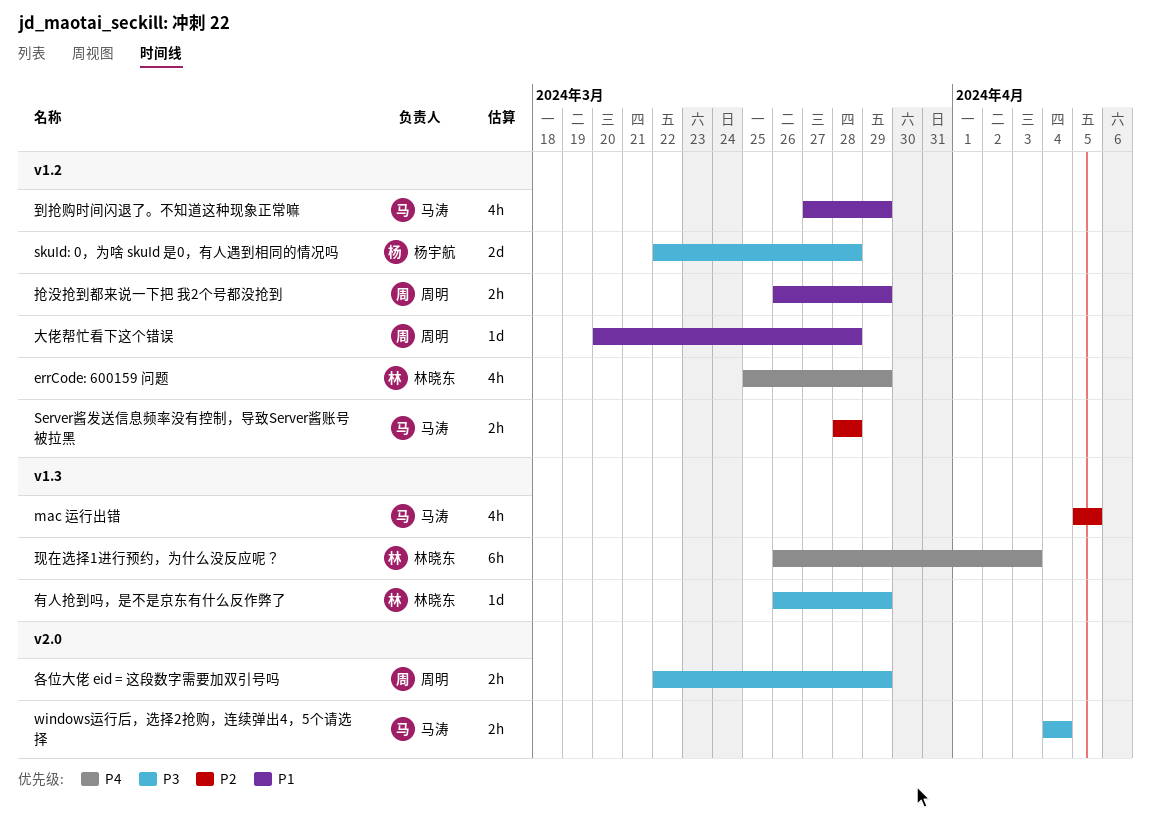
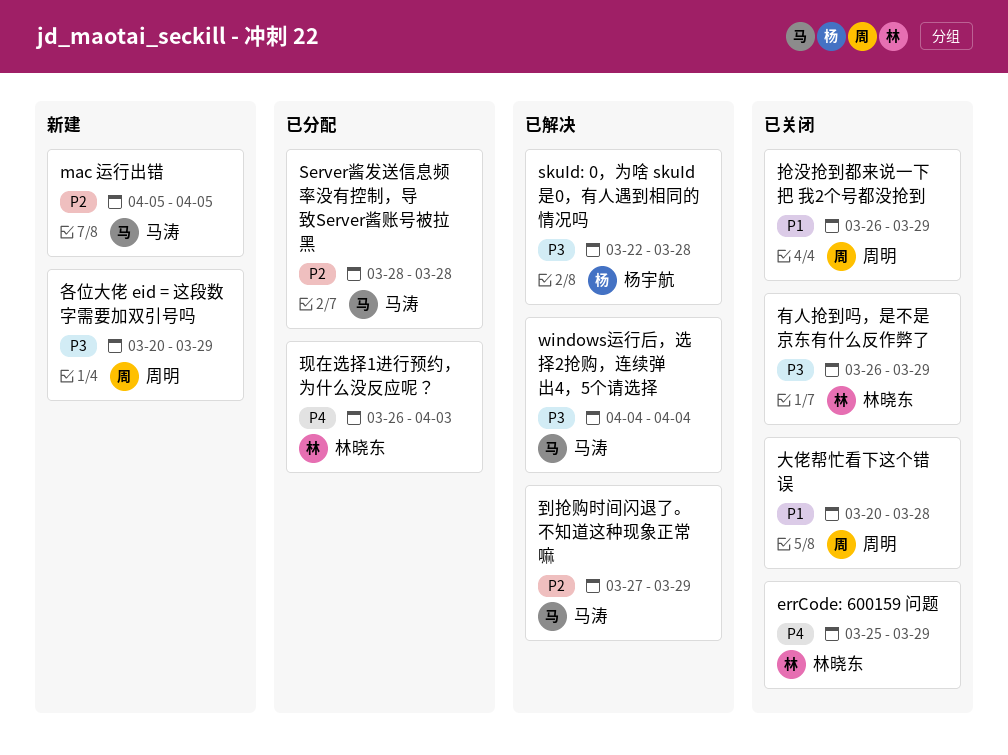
到抢购时间闪退了。不知道这种现象正常嘛, priority: P1 -> P2
各位大佬 eid = 这段数字需要加双引号吗, start: Mar 22 -> Mar 20

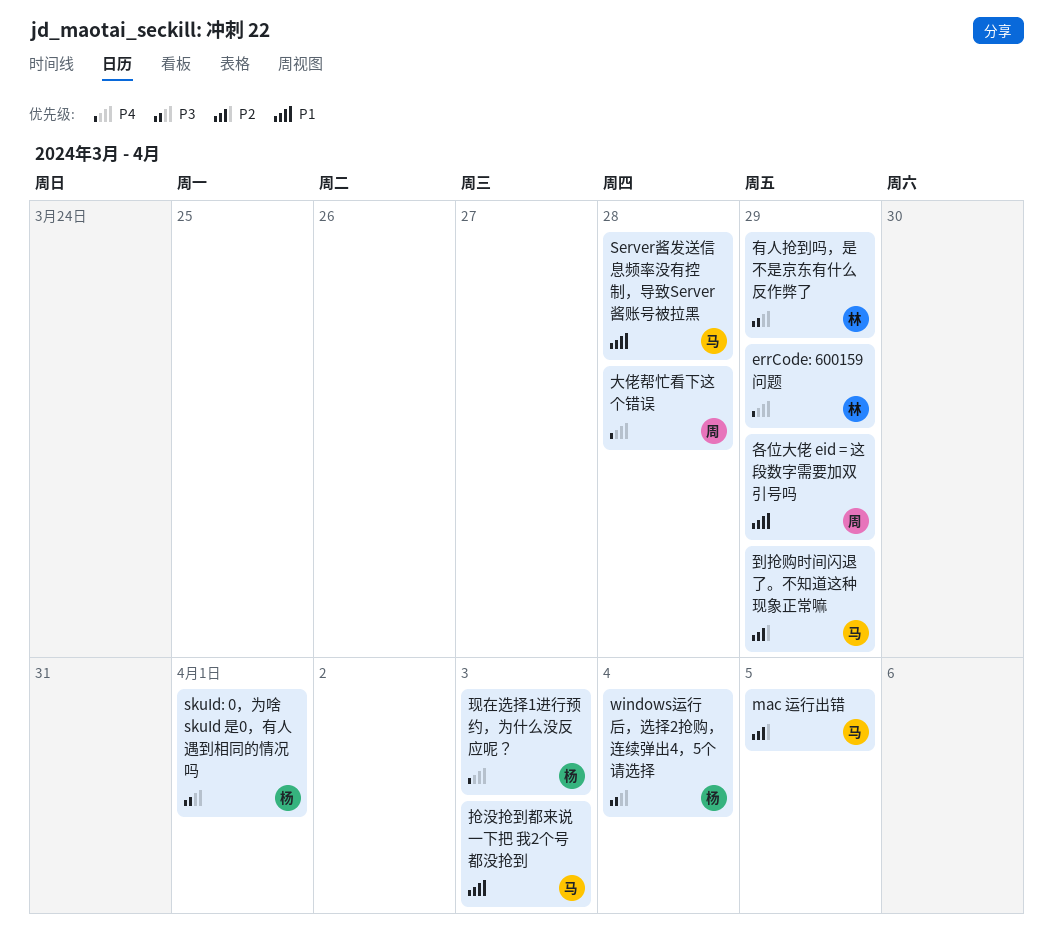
Server酱发送信息频率没有控制，导致Server酱账号被拉黑, priority: P2 -> P1
skuId: 0，为啥 skuId 是0，有人遇到相同的情况吗, due: Mar 28 -> Apr 1
windows运行后，选择2抢购，连续弹出4，5个请选择, owner: 马涛 -> 杨宇航
各位大佬 eid = 这段数字需要加双引号吗, priority: P3 -> P1
大佬帮忙看下这个错误, priority: P1 -> P4
抢没抢到都来说一下把 我2个号都没抢到, owner: 周明 -> 马涛
抢没抢到都来说一下把 我2个号都没抢到, due: Mar 29 -> Apr 3
现在选择1进行预约，为什么没反应呢？, owner: 林晓东 -> 杨宇航

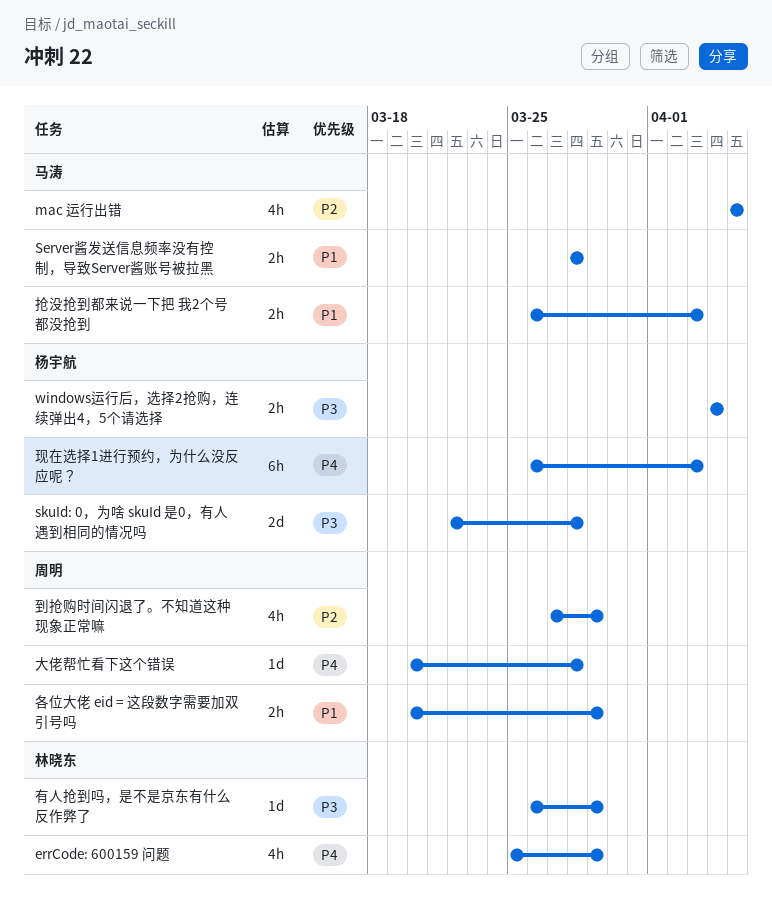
skuId: 0，为啥 skuId 是0，有人遇到相同的情况吗, due: Apr 1 -> Mar 28
到抢购时间闪退了。不知道这种现象正常嘛, owner: 马涛 -> 周明

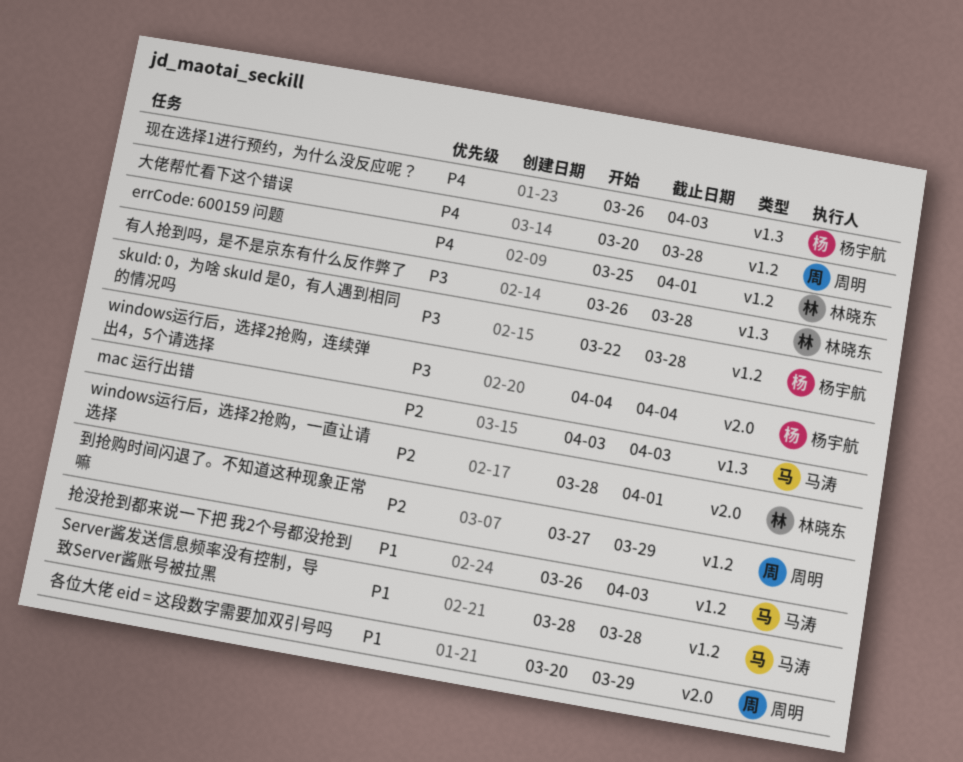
errCode: 600159 问题, due: Mar 29 -> Apr 1
mac 运行出错, start: Apr 5 -> Apr 3
mac 运行出错, due: Apr 5 -> Apr 3
windows运行后，选择2抢购，一直让请选择: none -> present
有人抢到吗，是不是京东有什么反作弊了, due: Mar 29 -> Mar 28

